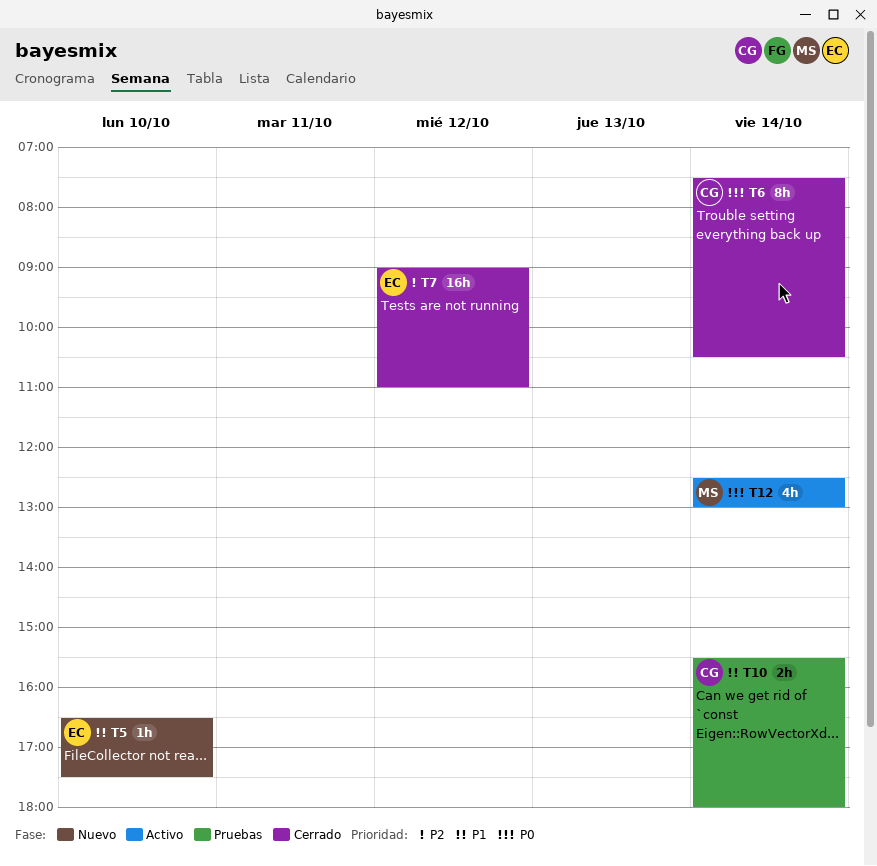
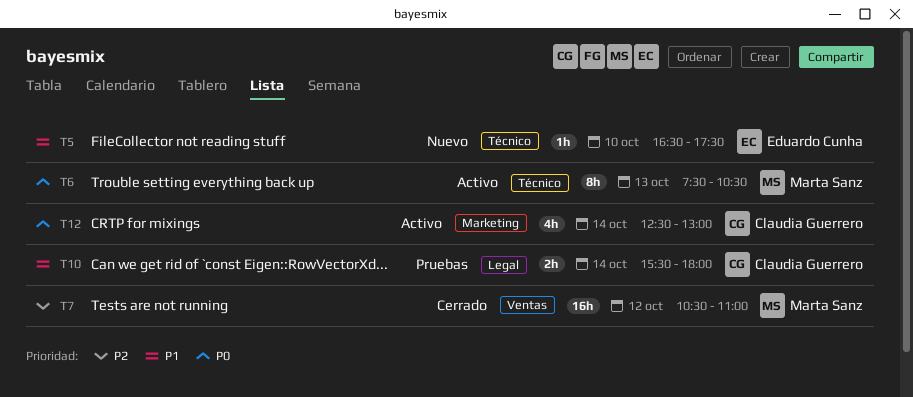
T6, status: Cerrado -> Activo
T6, owner: Claudia Guerrero -> Marta Sanz
T6, day: Oct 14 -> Oct 13
T7, owner: Eduardo Cunha -> Marta Sanz
T7, begins: 09:00 -> 10:30
T12, owner: Marta Sanz -> Claudia Guerrero

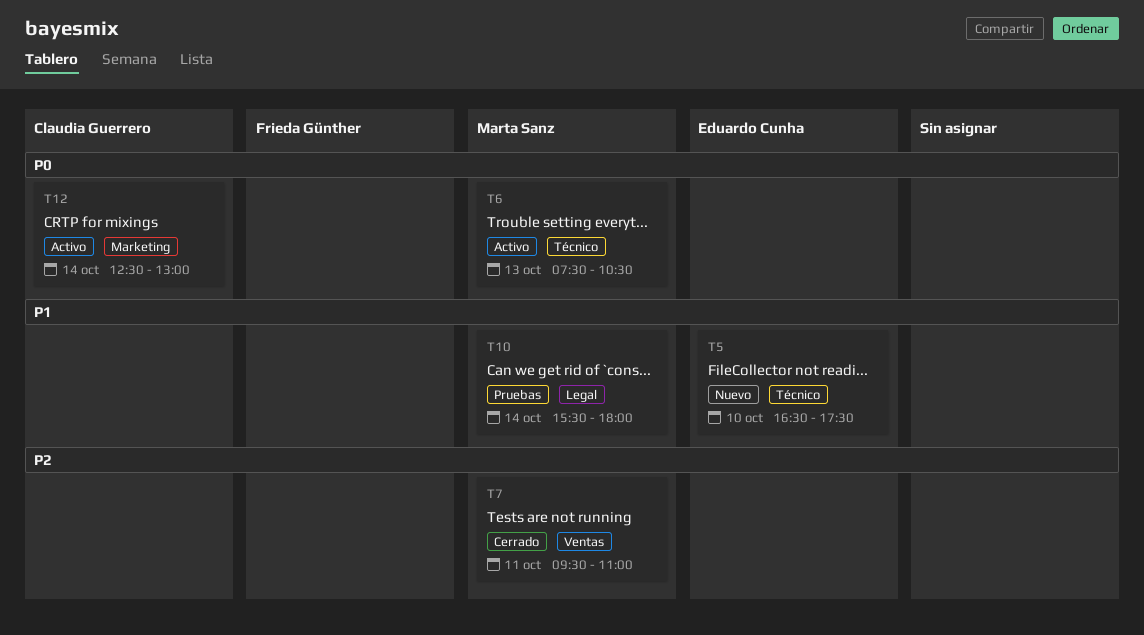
T7, day: Oct 12 -> Oct 11
T7, begins: 10:30 -> 09:30
T10, owner: Claudia Guerrero -> Marta Sanz

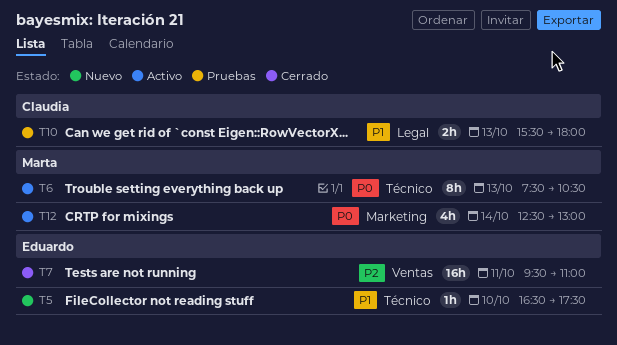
T7, owner: Marta Sanz -> Eduardo Cunha
T10, owner: Marta Sanz -> Claudia Guerrero
T10, day: Oct 14 -> Oct 13
T12, owner: Claudia Guerrero -> Marta Sanz

